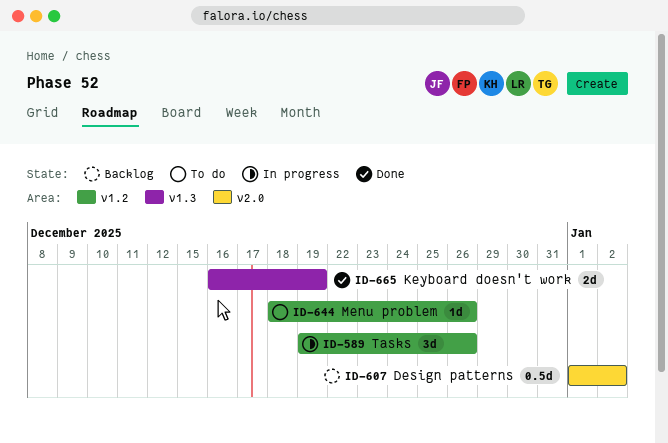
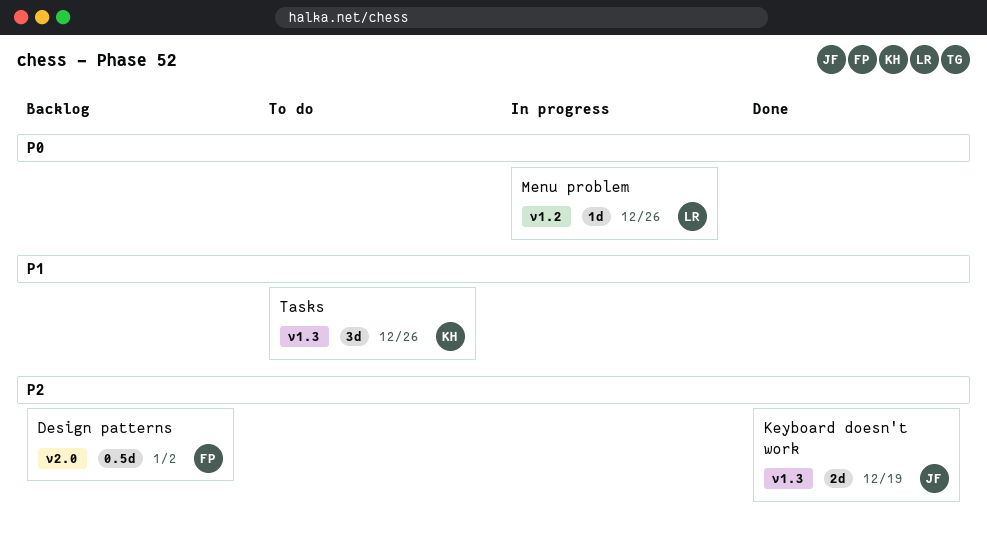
Menu problem, status: To do -> In progress
Tasks, status: In progress -> To do
Tasks, label: v1.2 -> v1.3

